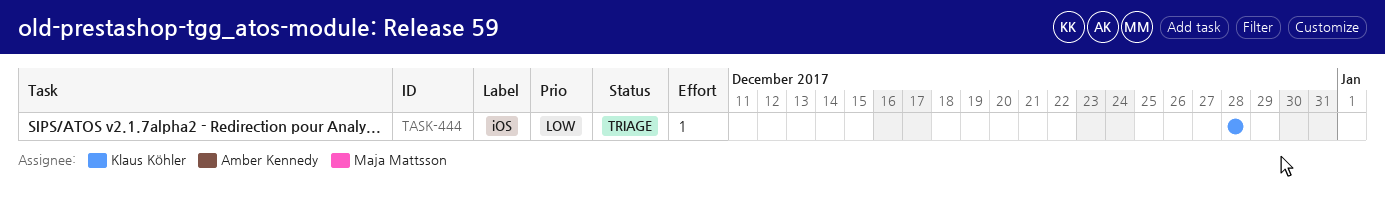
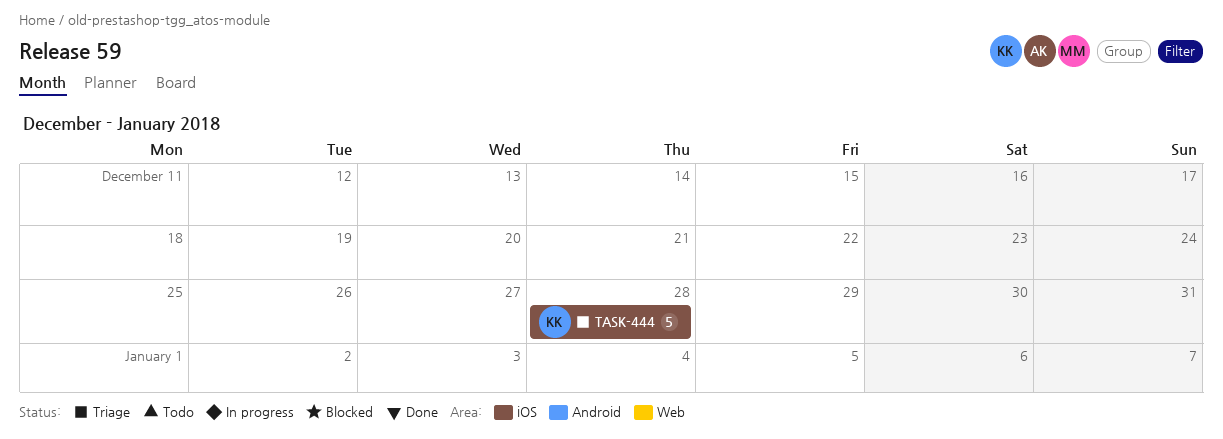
TASK-444, estimate: 1 -> 5

